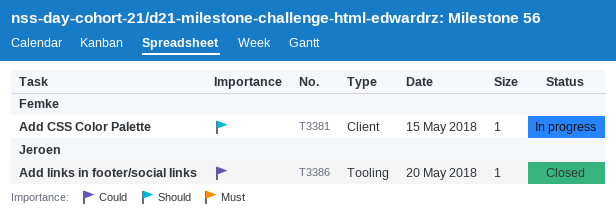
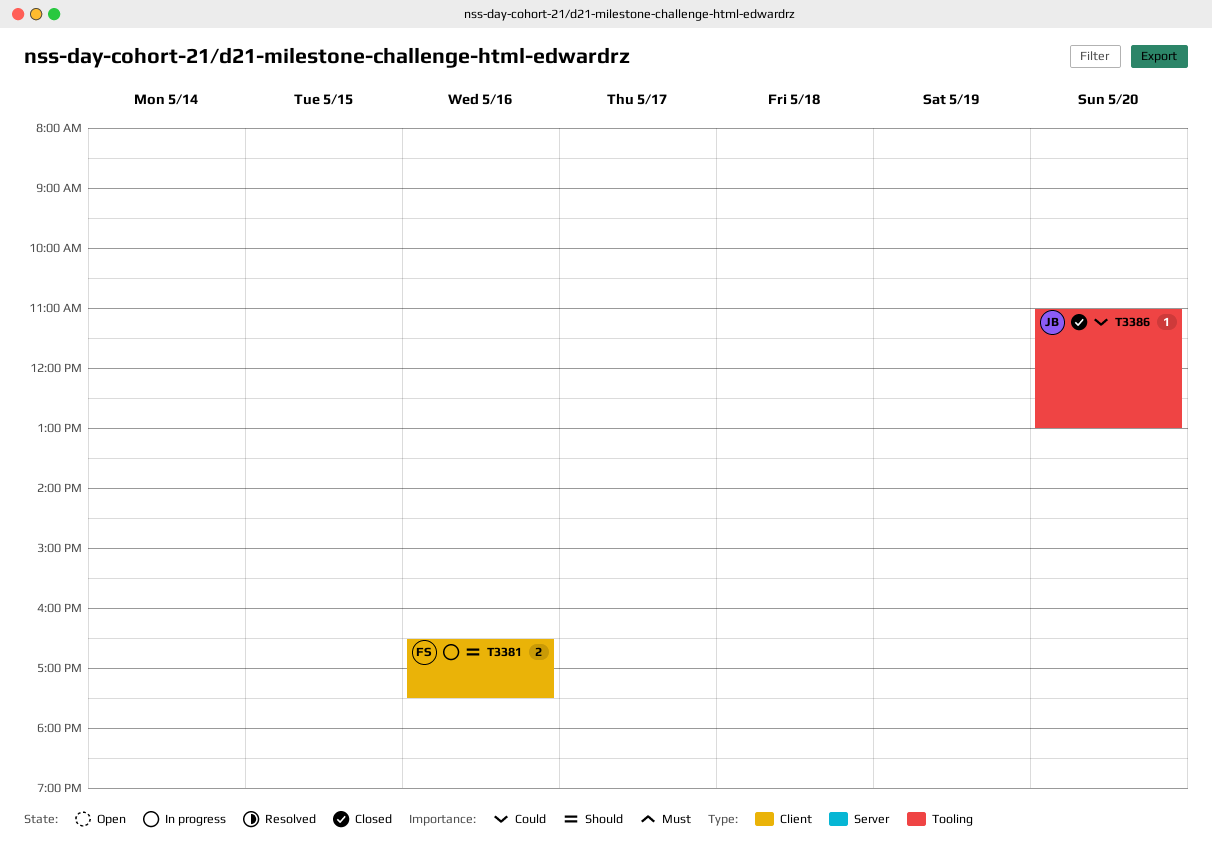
T3381, estimate: 1 -> 2
T3381, day: May 15 -> May 16

